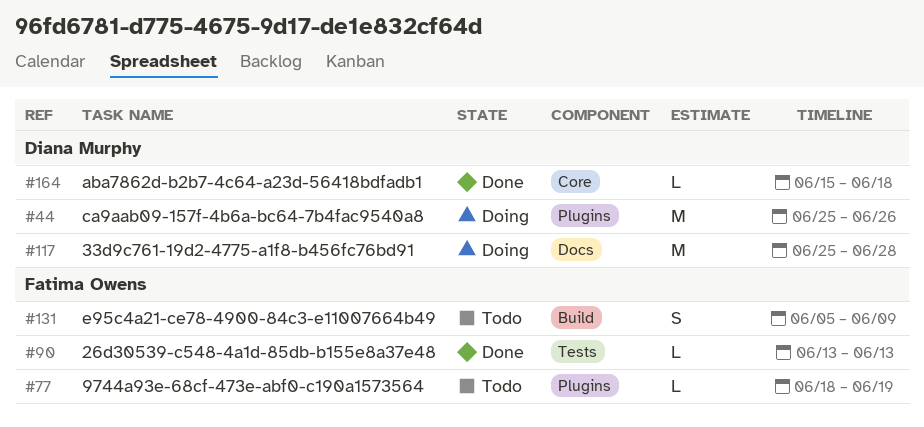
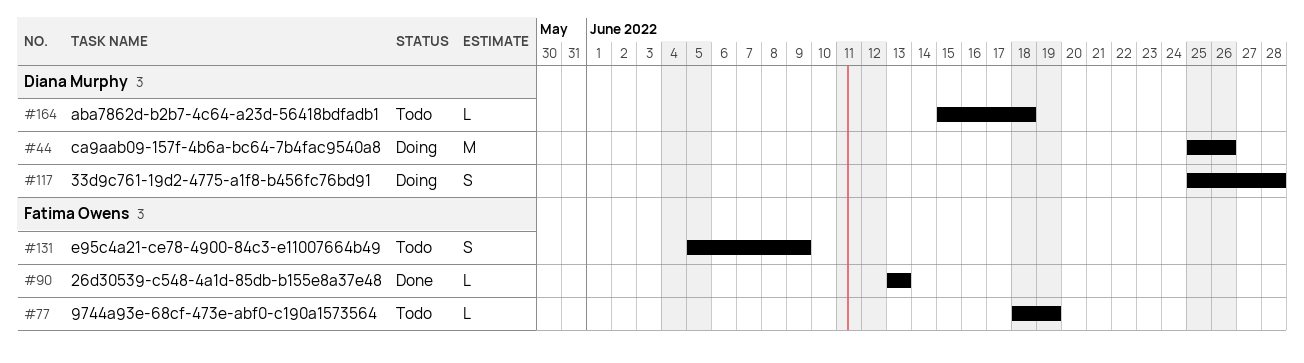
#117, estimate: M -> S
#164, status: Done -> Todo

